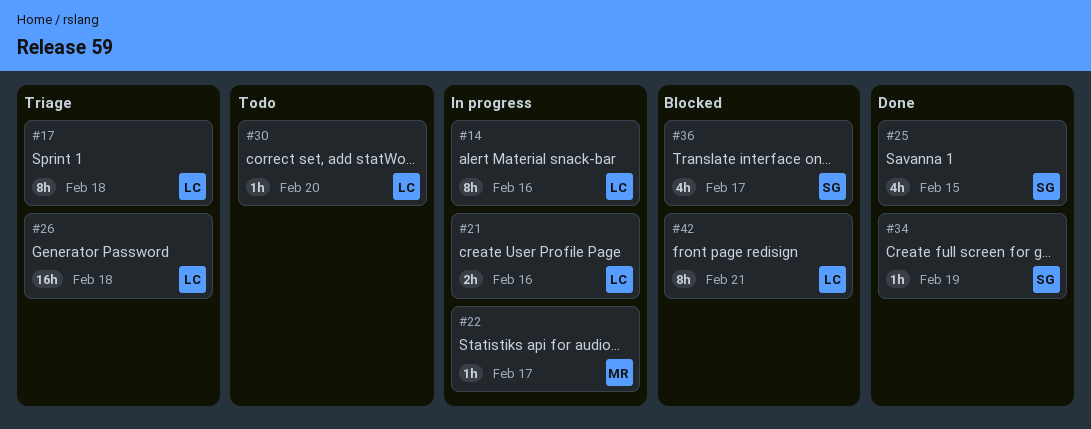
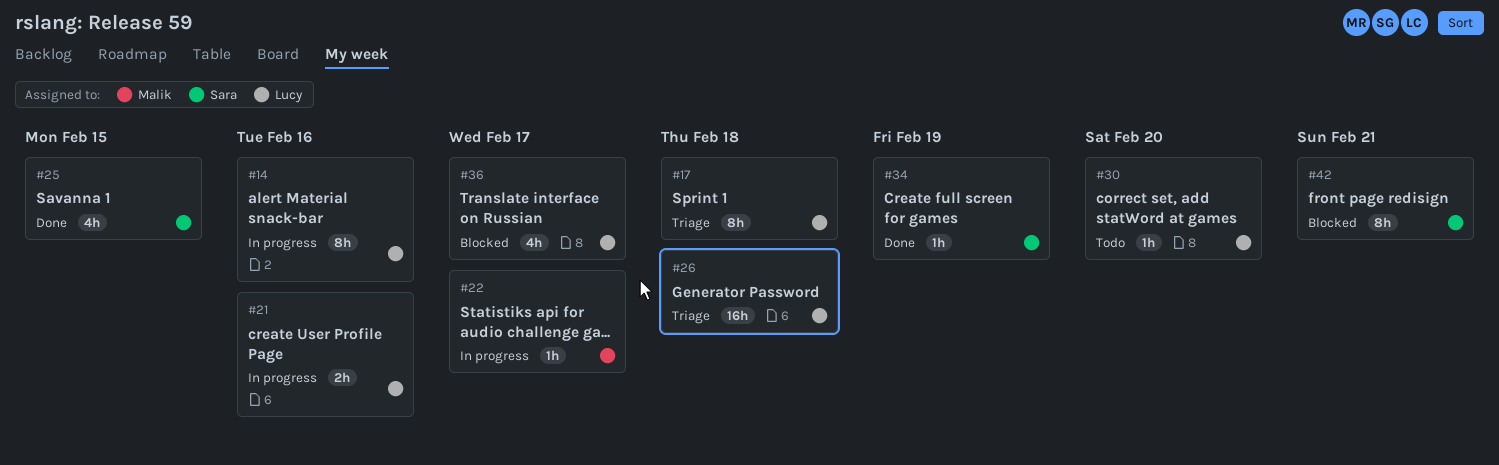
#36, owner: Sara -> Lucy
#42, owner: Lucy -> Sara

